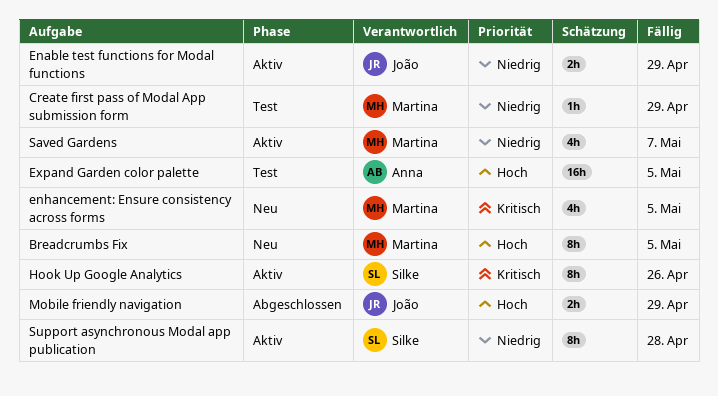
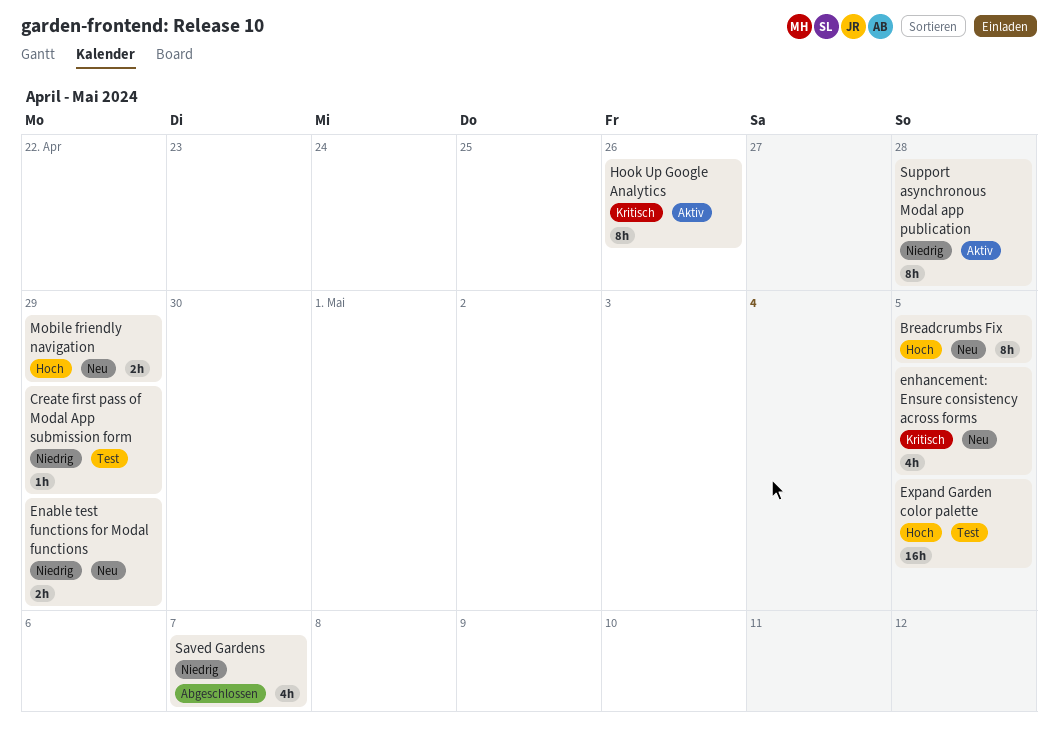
Enable test functions for Modal functions, status: Aktiv -> Neu
Mobile friendly navigation, status: Abgeschlossen -> Neu
Saved Gardens, status: Aktiv -> Abgeschlossen

